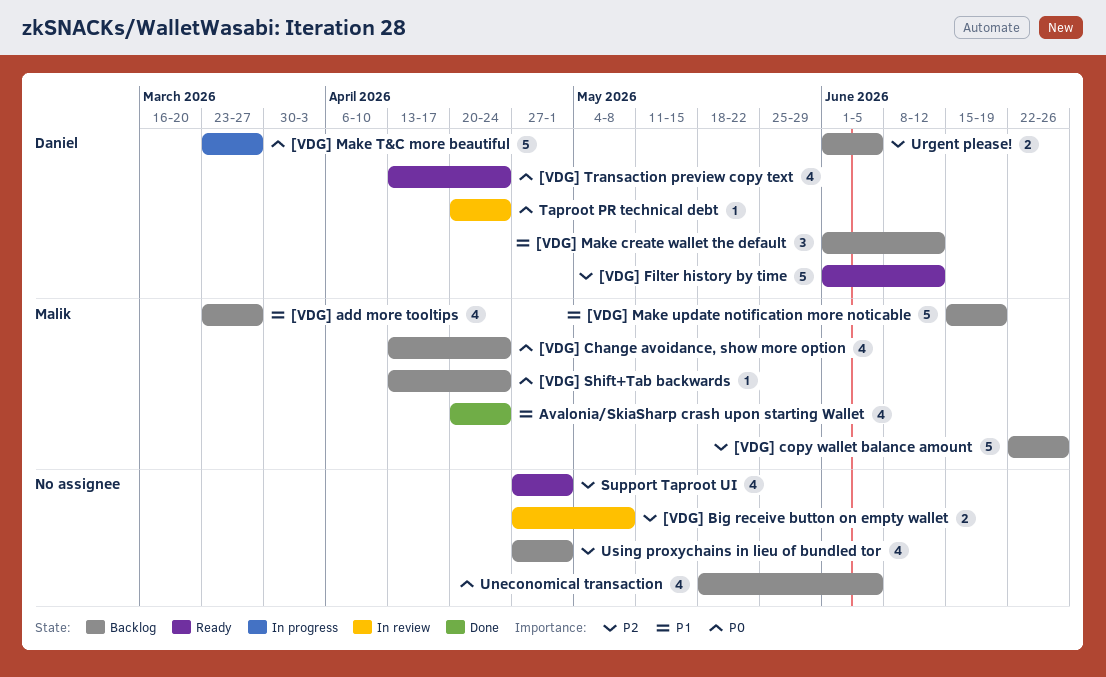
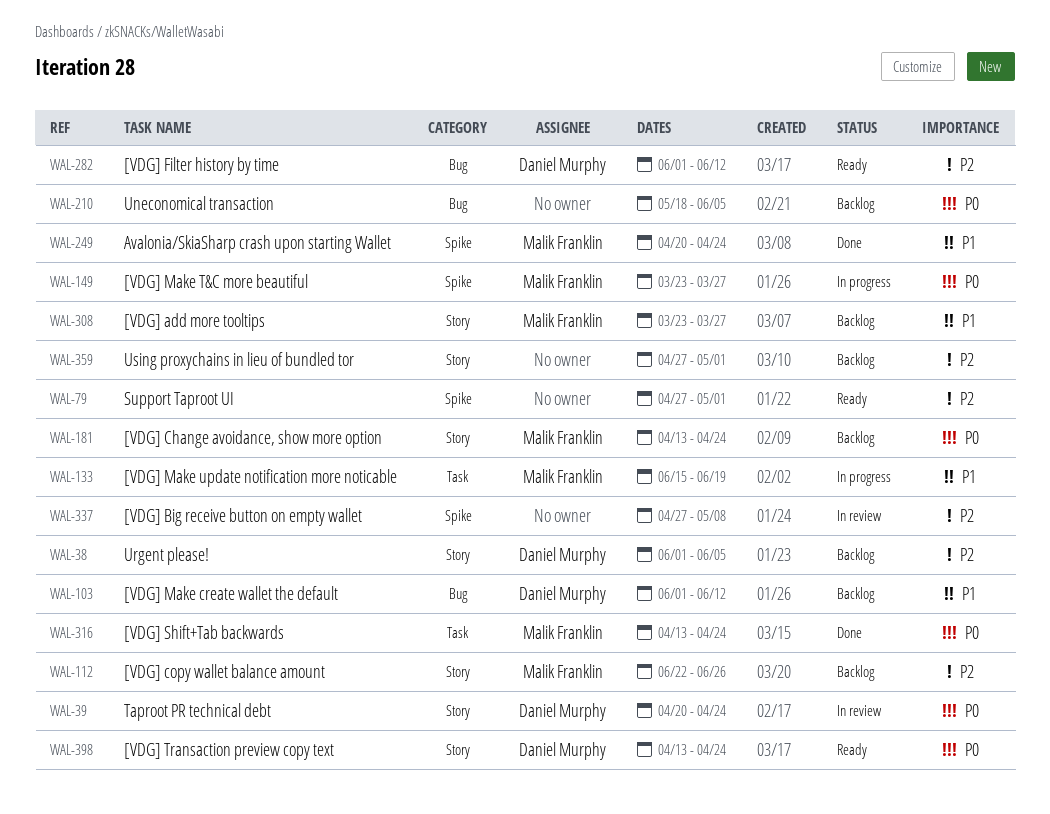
[VDG] Make T&C more beautiful, owner: Daniel Murphy -> Malik Franklin
[VDG] Make update notification more noticable, status: Backlog -> In progress
[VDG] Shift+Tab backwards, status: Backlog -> Done

